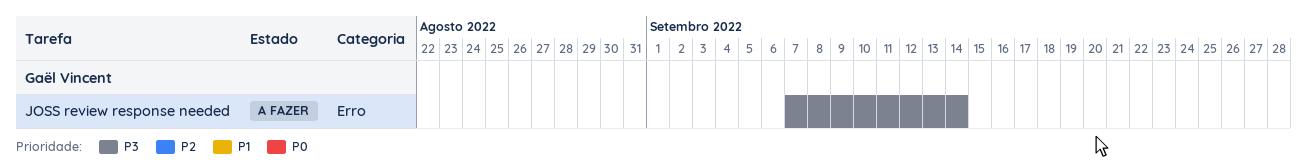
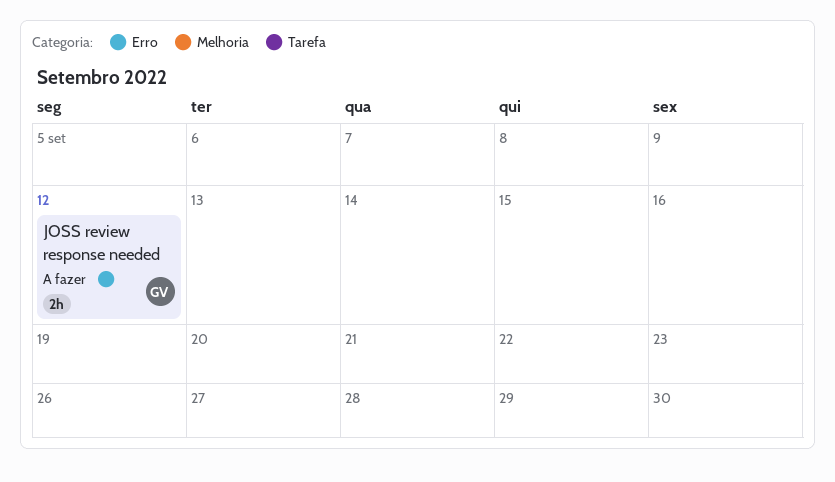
JOSS review response needed, due: Sep 14 -> Sep 12

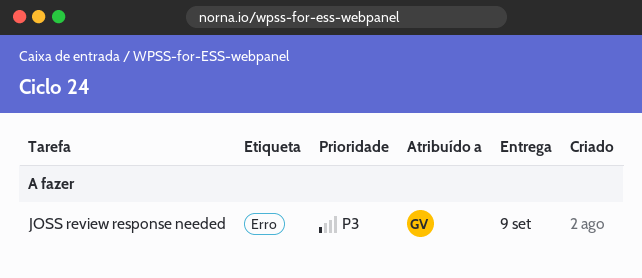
JOSS review response needed, due: Sep 12 -> Sep 9

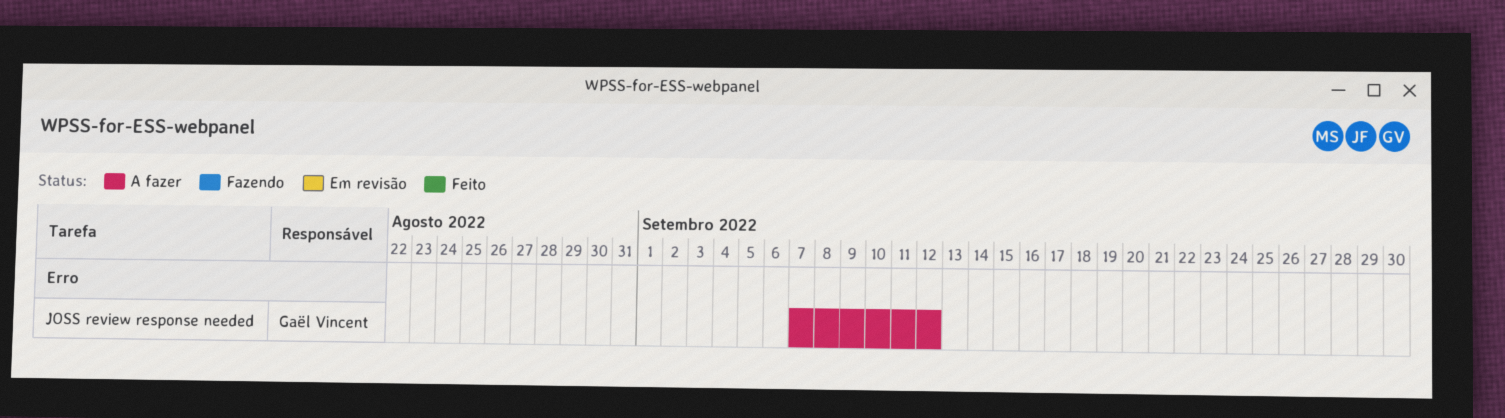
JOSS review response needed, due: Sep 9 -> Sep 12

